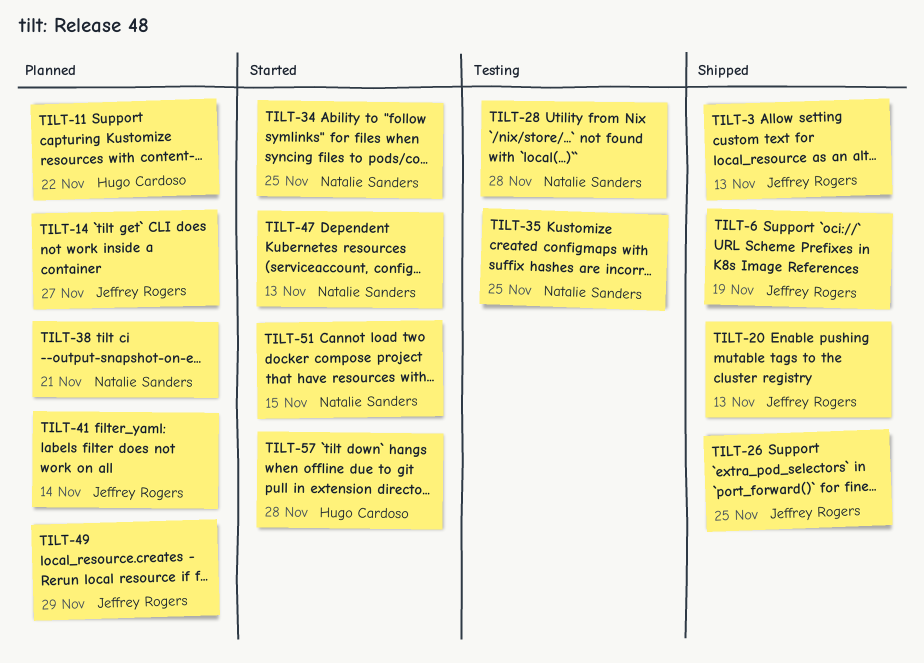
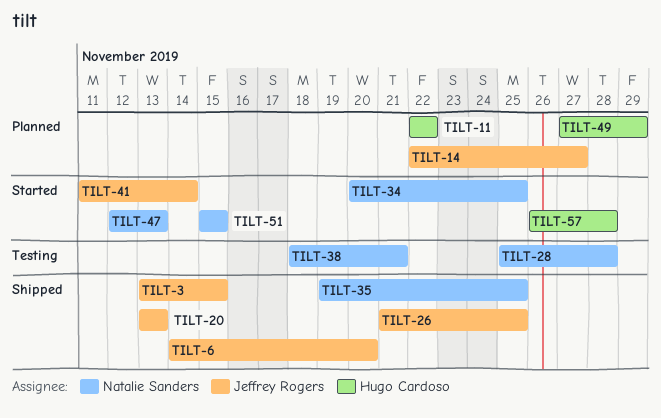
TILT-3, due: Nov 13 -> Nov 15
TILT-6, due: Nov 19 -> Nov 20
TILT-35, status: Testing -> Shipped
TILT-38, status: Planned -> Testing
TILT-41, status: Planned -> Started
TILT-49, owner: Jeffrey Rogers -> Hugo Cardoso

